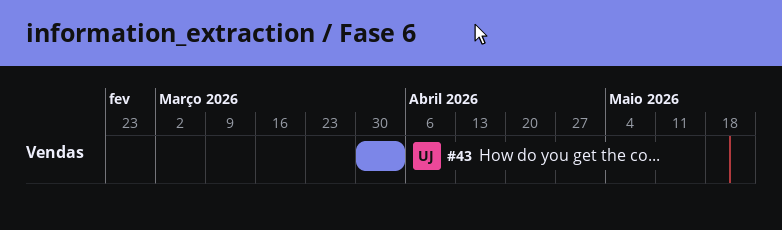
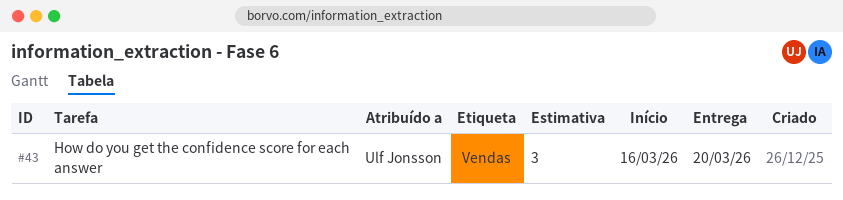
#43, start: Mar 30 -> Mar 16
#43, due: Apr 3 -> Mar 20

